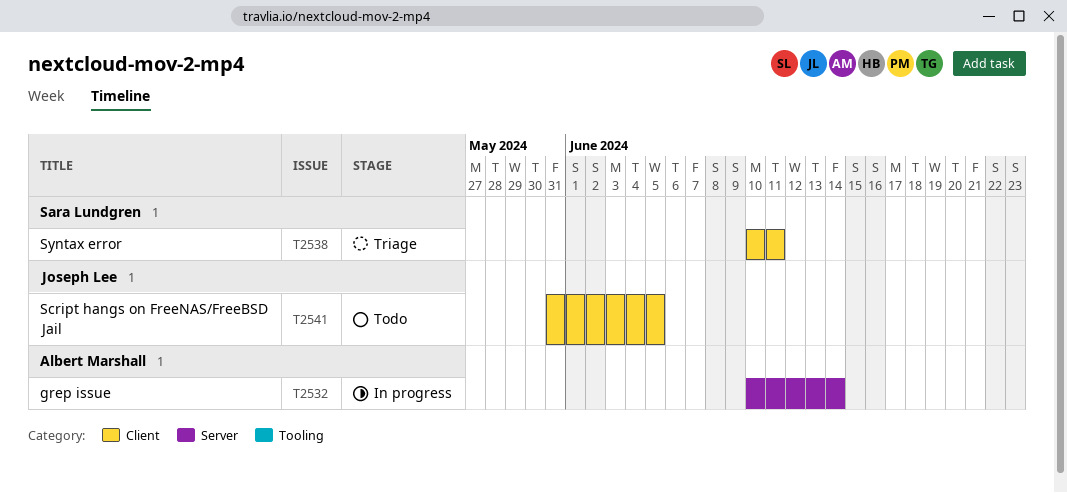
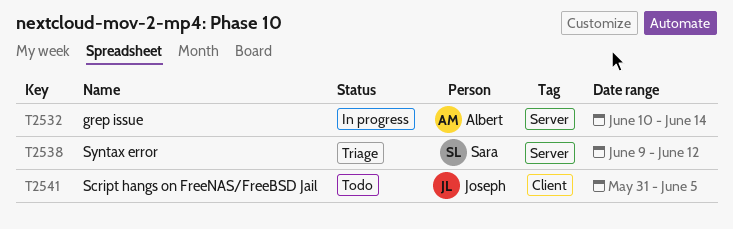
T2538, label: Client -> Server
T2538, start: Jun 10 -> Jun 9
T2538, due: Jun 11 -> Jun 12

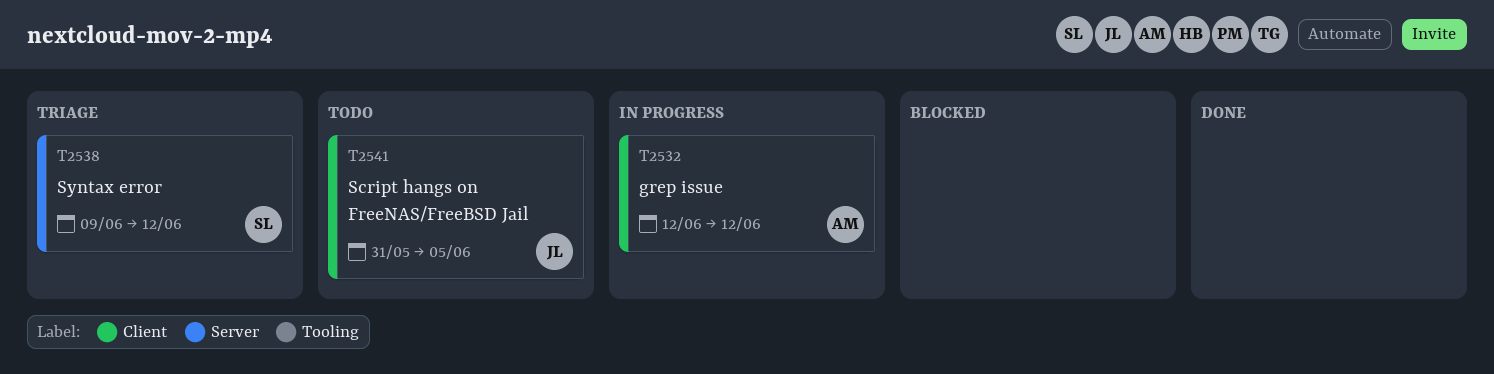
T2532, label: Server -> Client
T2532, start: Jun 10 -> Jun 12
T2532, due: Jun 14 -> Jun 12

